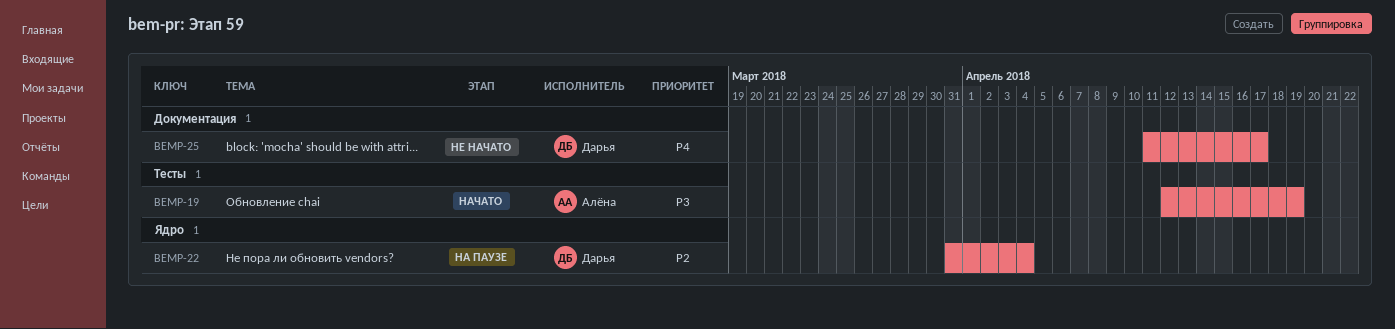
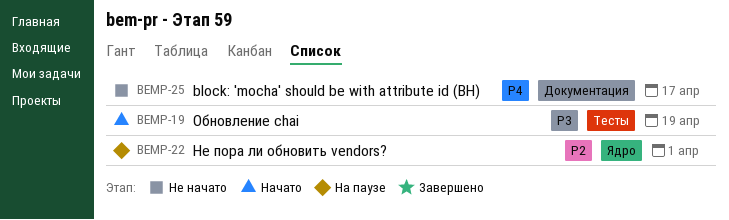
BEMP-22, due: Apr 4 -> Apr 1

